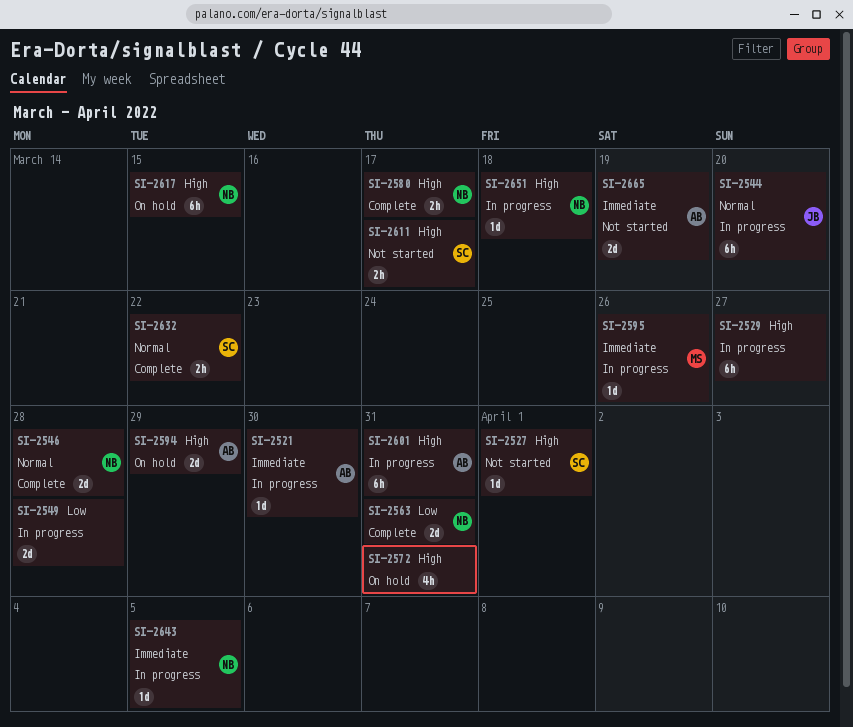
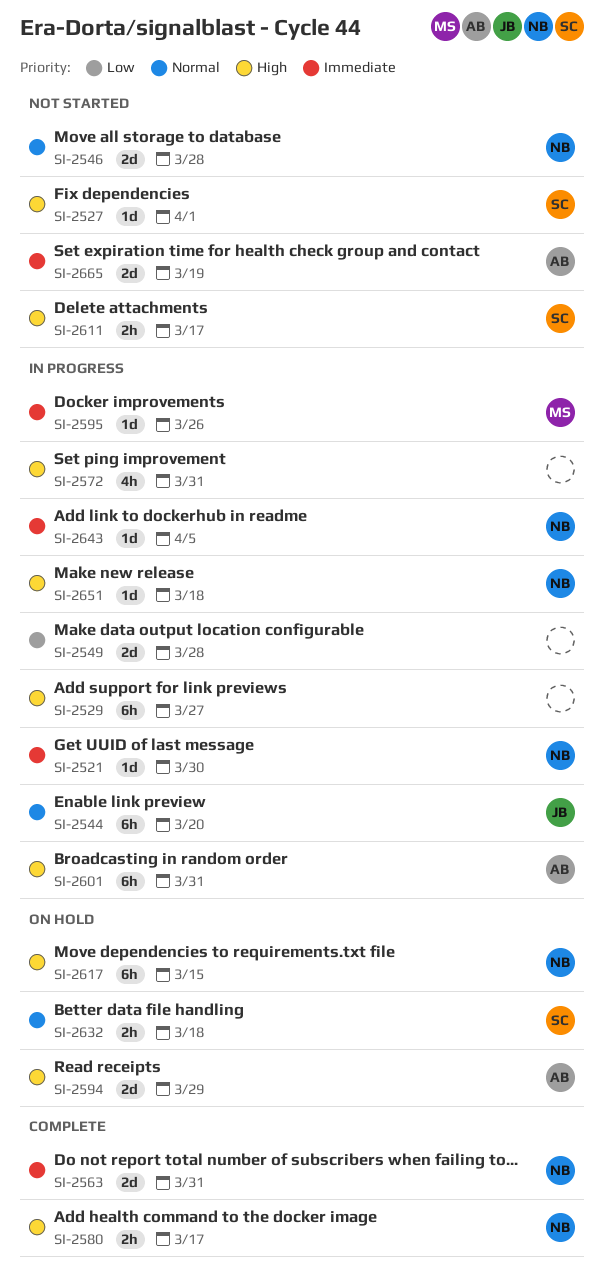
SI-2521, owner: AB -> NB
SI-2546, status: Complete -> Not started
SI-2563, priority: Low -> Immediate
SI-2572, status: On hold -> In progress
SI-2632, status: Complete -> On hold
SI-2632, due: Mar 22 -> Mar 18

